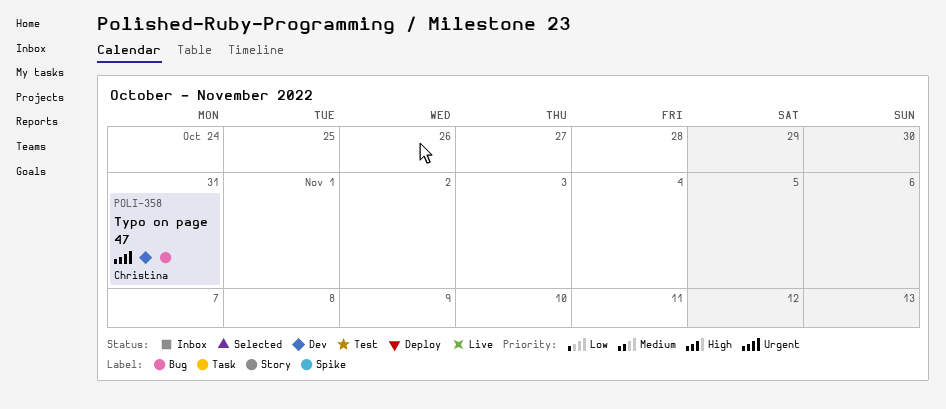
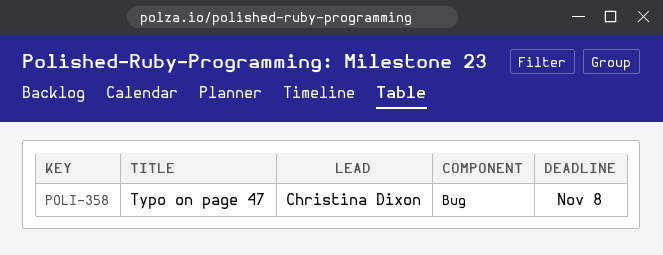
POLI-358, due: Oct 31 -> Nov 8

